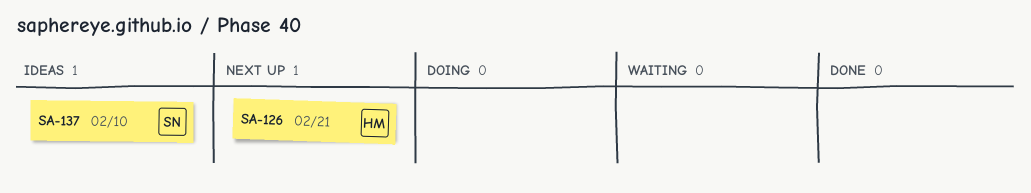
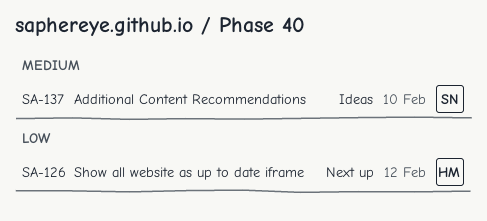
SA-126, due: Feb 21 -> Feb 12

